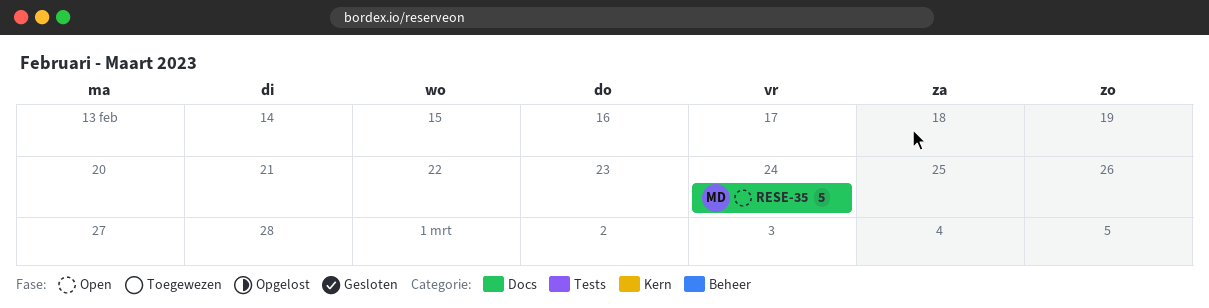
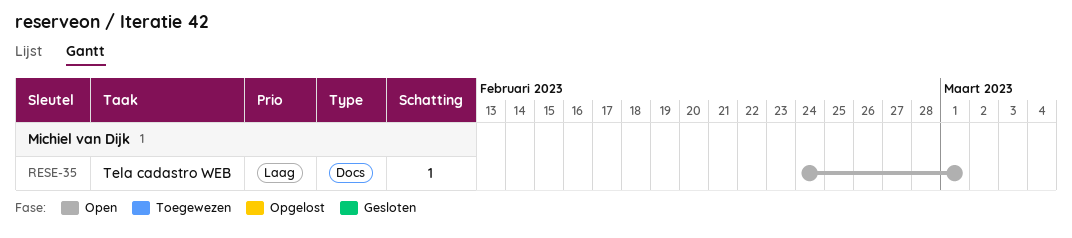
RESE-35, estimate: 5 -> 1
RESE-35, due: Feb 24 -> Mar 1

